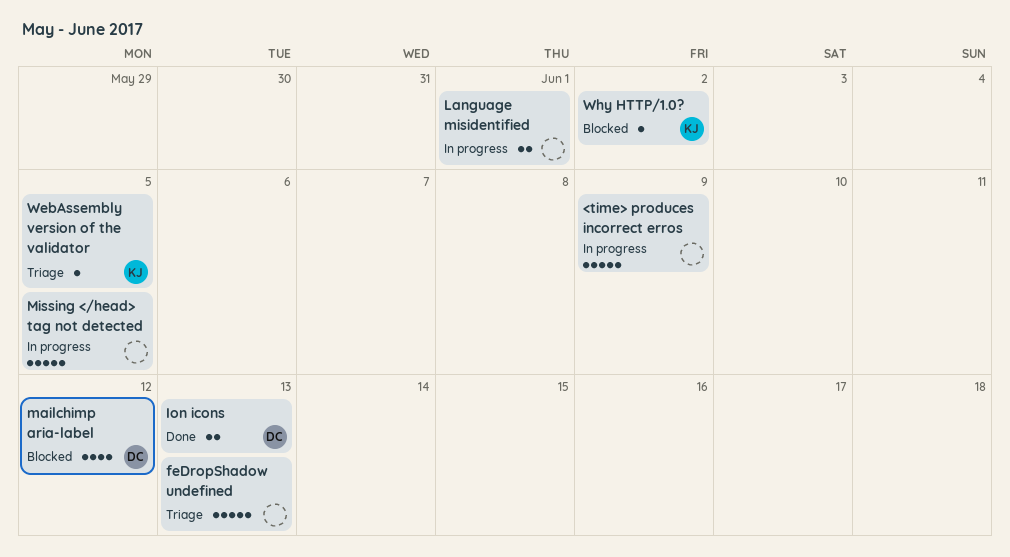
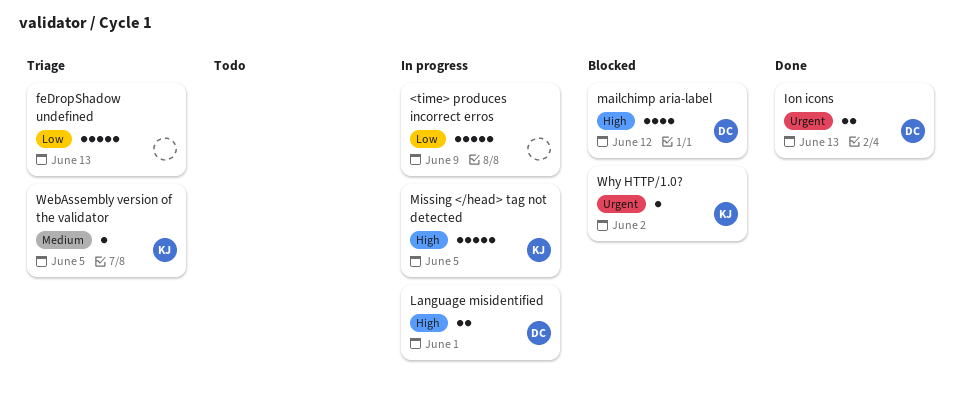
Language misidentified, owner: none -> DC
Missing </head> tag not detected, owner: none -> KJ

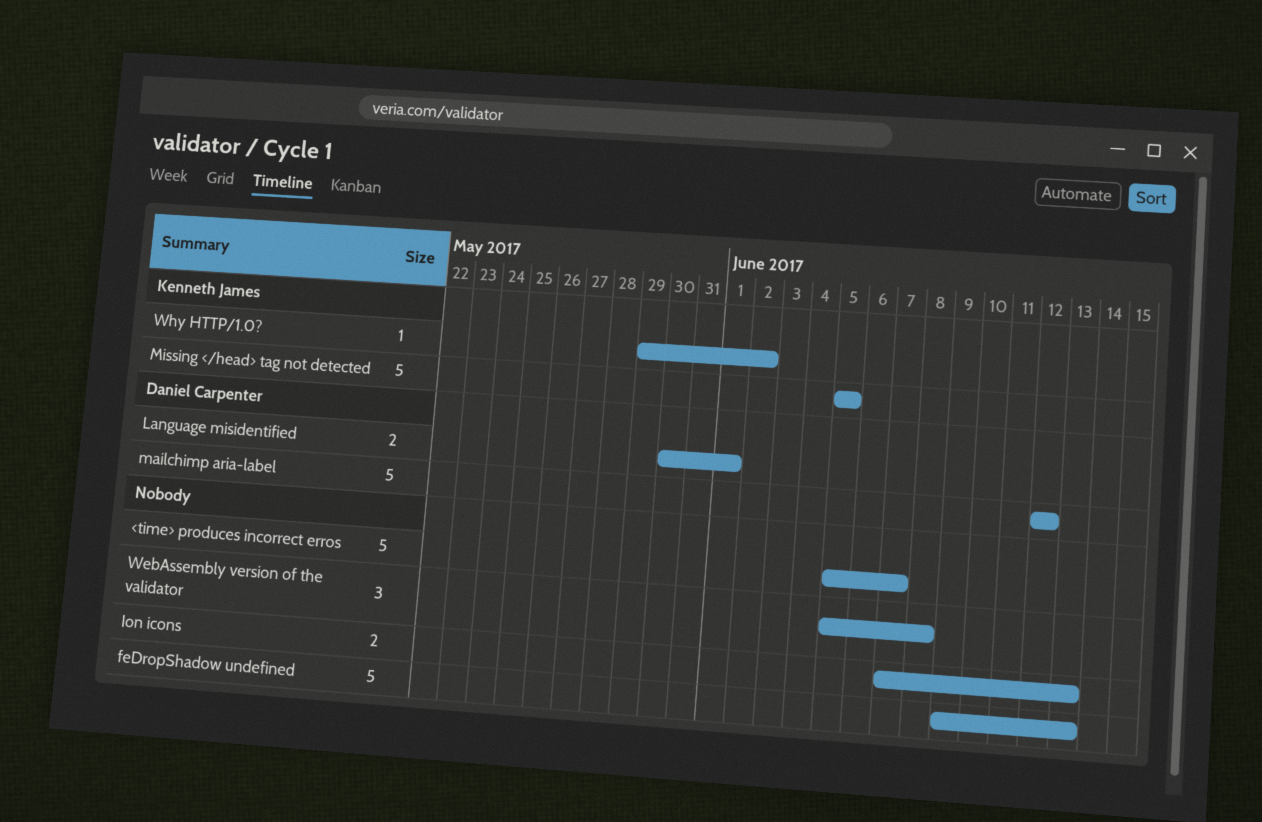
<time> produces incorrect erros, due: Jun 9 -> Jun 7
Ion icons, owner: Daniel Carpenter -> none
mailchimp aria-label, estimate: 4 -> 5
WebAssembly version of the validator, owner: Kenneth James -> none
WebAssembly version of the validator, estimate: 1 -> 3
WebAssembly version of the validator, due: Jun 5 -> Jun 8

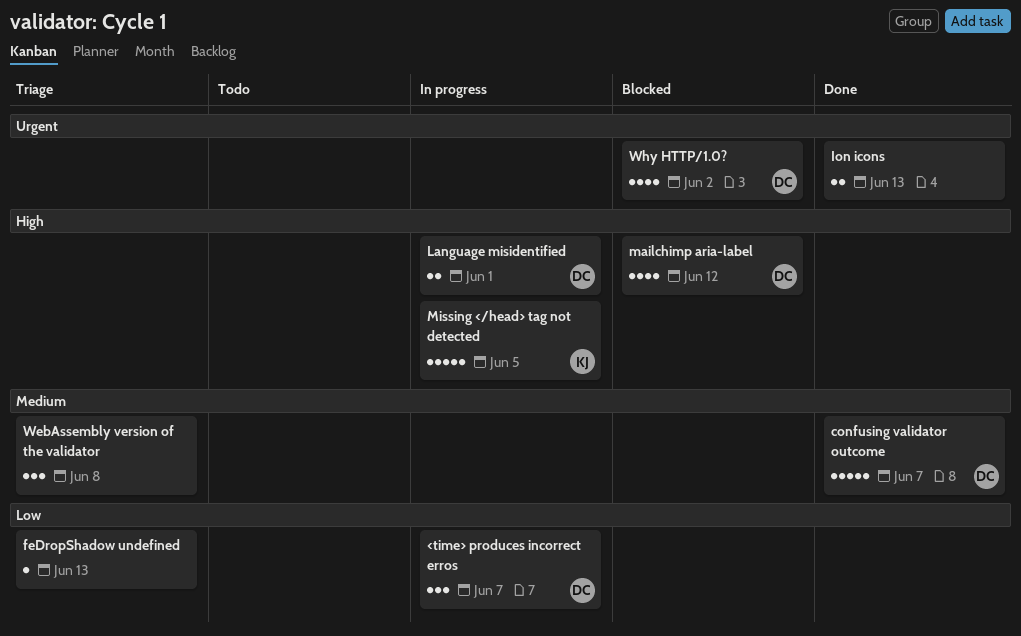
<time> produces incorrect erros, owner: none -> Daniel Carpenter
<time> produces incorrect erros, estimate: 5 -> 3
confusing validator outcome: none -> present
feDropShadow undefined, estimate: 5 -> 1
mailchimp aria-label, estimate: 5 -> 4
Why HTTP/1.0?, owner: Kenneth James -> Daniel Carpenter
Why HTTP/1.0?, estimate: 1 -> 4

